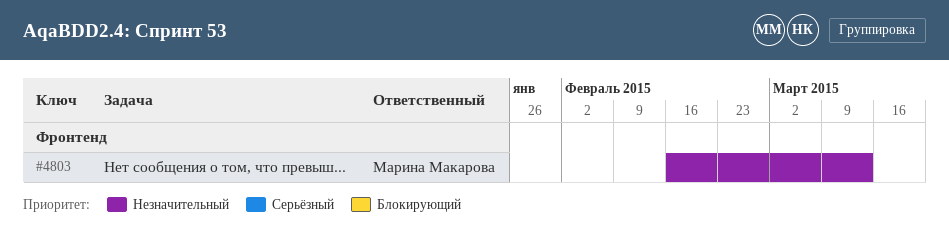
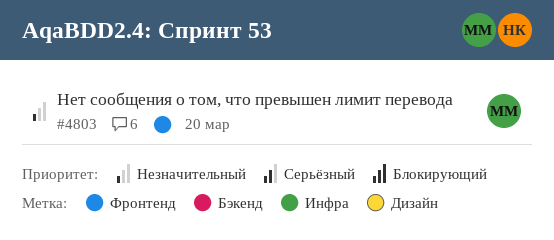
#4803, due: Mar 13 -> Mar 20

